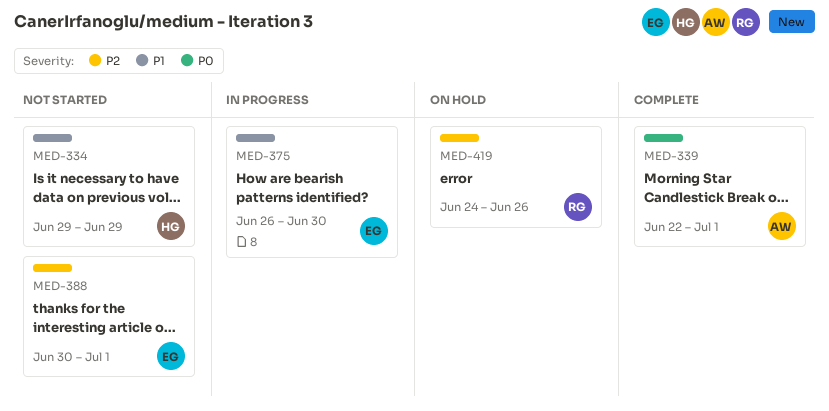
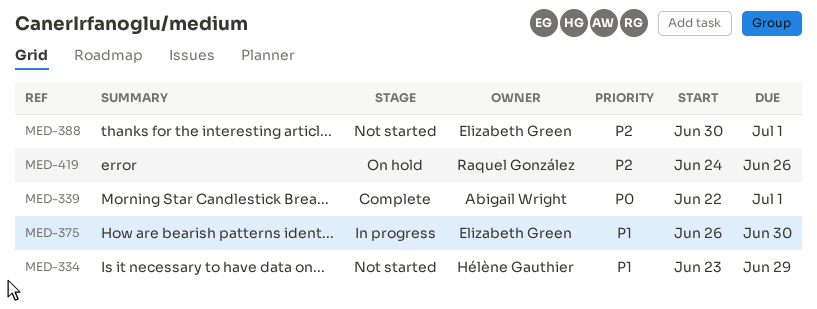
MED-334, start: Jun 29 -> Jun 23

